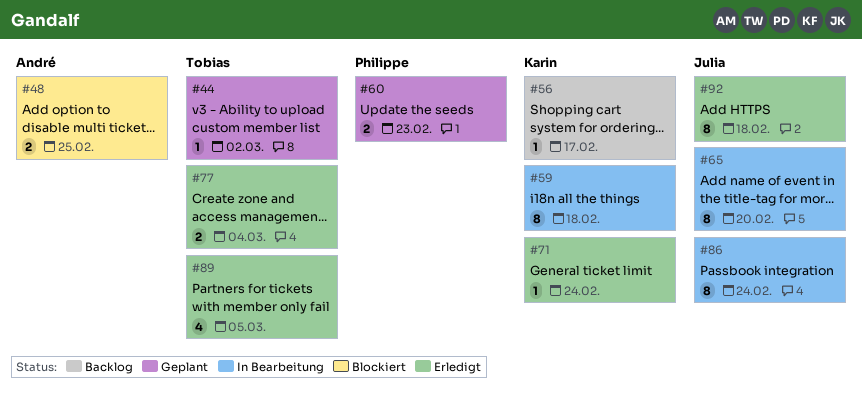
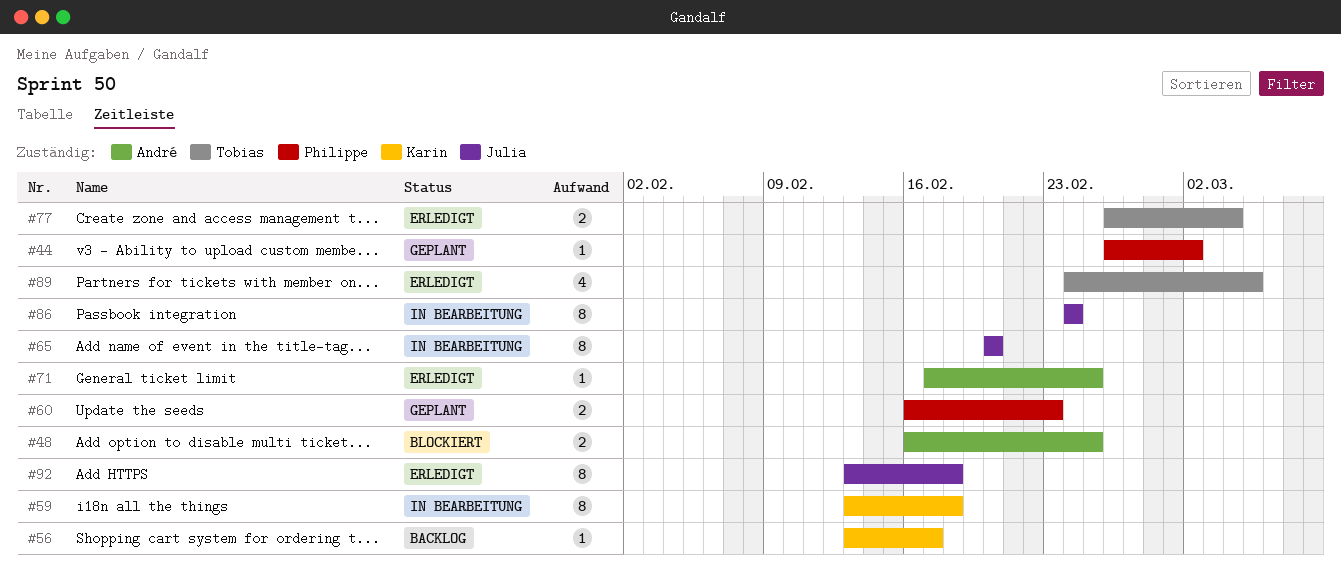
#44, owner: Tobias -> Philippe
#71, owner: Karin -> André
#71, due: Feb 24 -> Feb 25

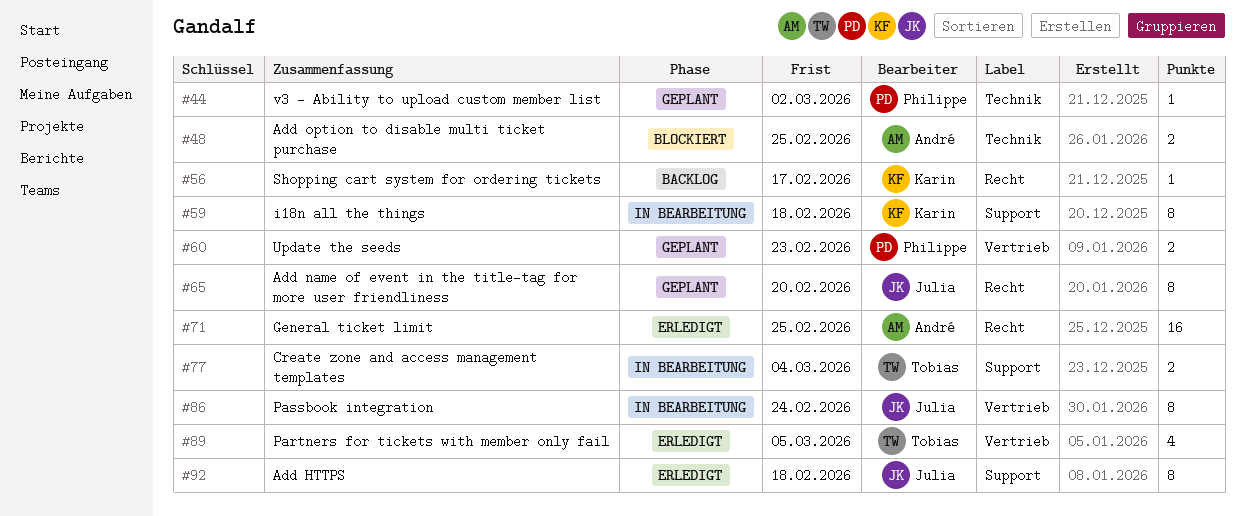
#65, status: In Bearbeitung -> Geplant
#71, estimate: 1 -> 16
#77, status: Erledigt -> In Bearbeitung

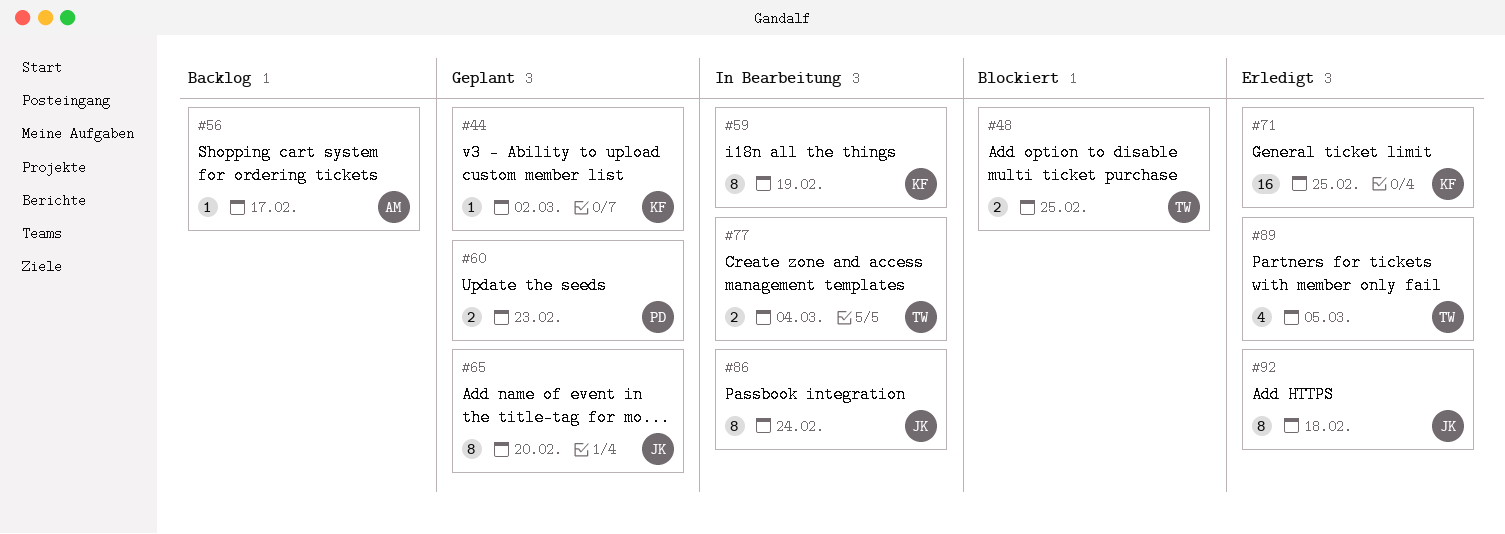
#44, owner: Philippe -> Karin
#48, owner: André -> Tobias
#56, owner: Karin -> André
#59, due: Feb 18 -> Feb 19
#71, owner: André -> Karin

